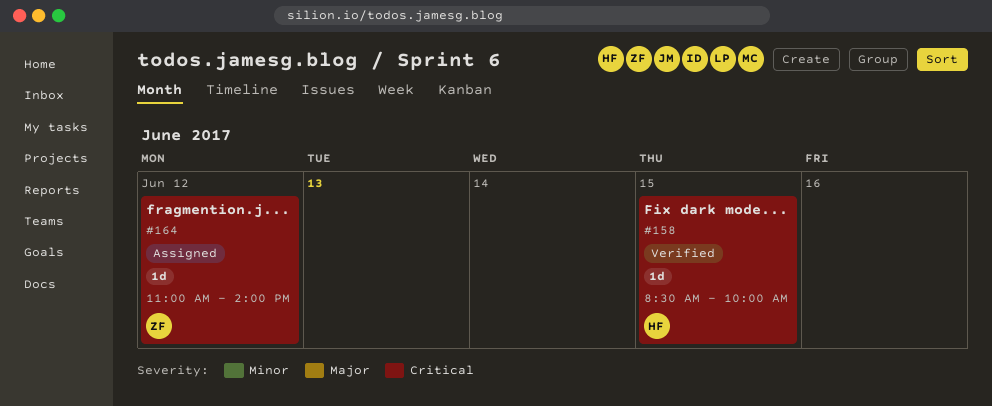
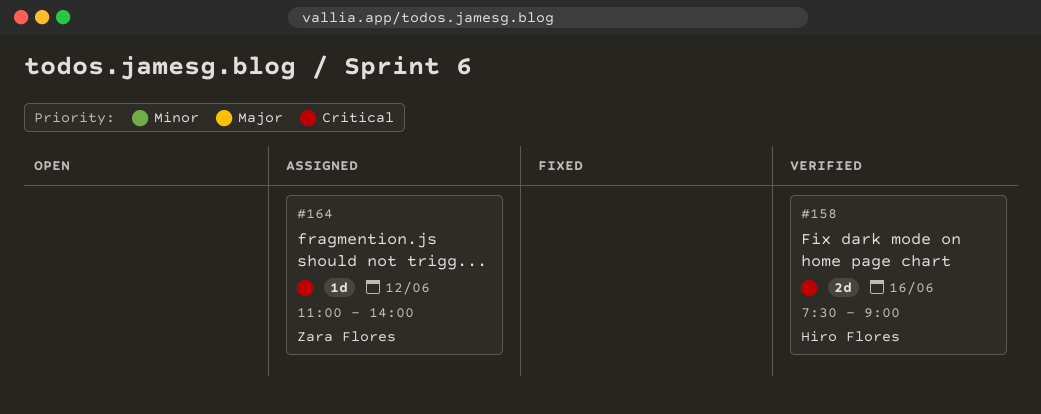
#158, estimate: 1d -> 2d
#158, day: Jun 15 -> Jun 16
#158, begins: 08:30 -> 07:30
#158, ends: 10:00 -> 09:00

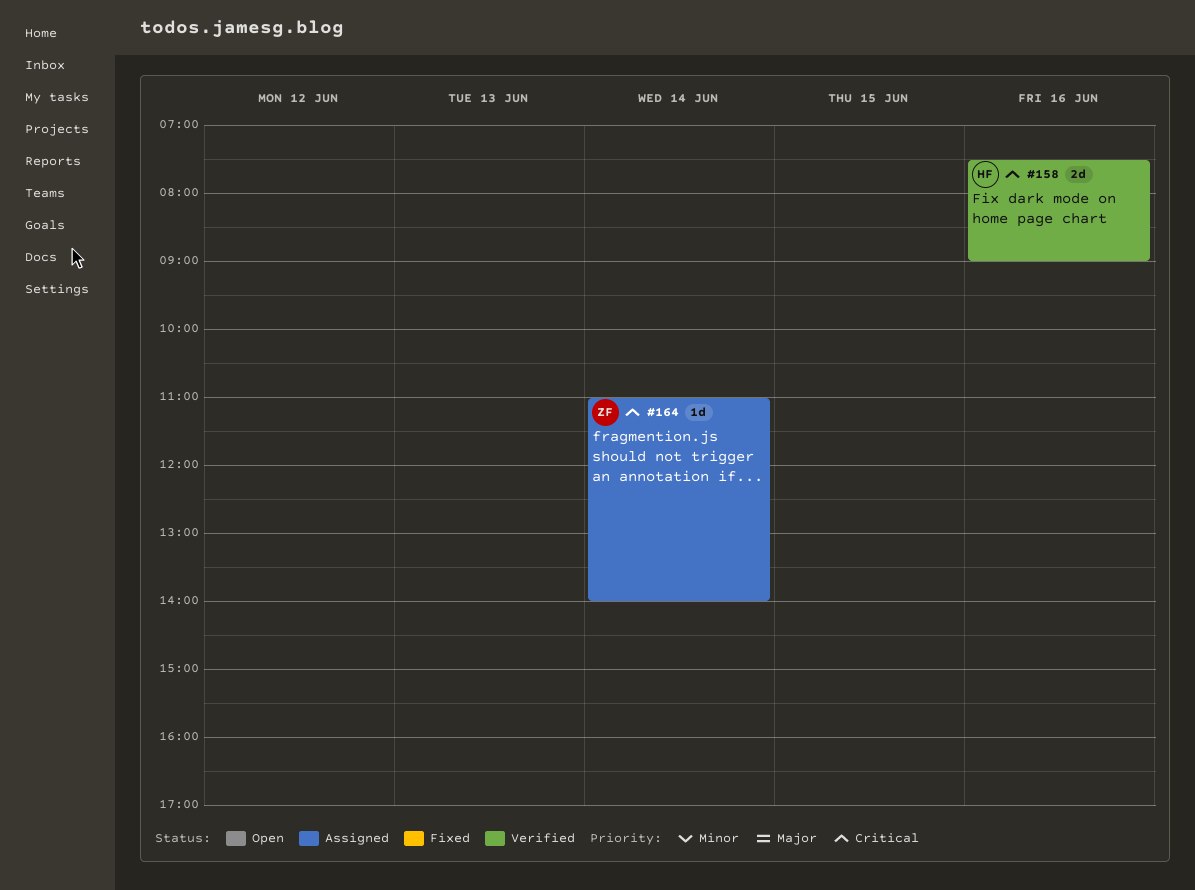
#164, day: Jun 12 -> Jun 14

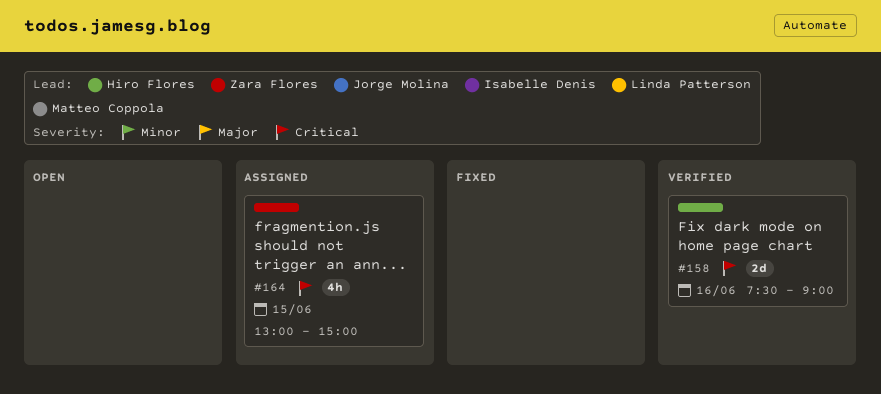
#164, estimate: 1d -> 4h
#164, day: Jun 14 -> Jun 15
#164, begins: 11:00 -> 13:00
#164, ends: 14:00 -> 15:00

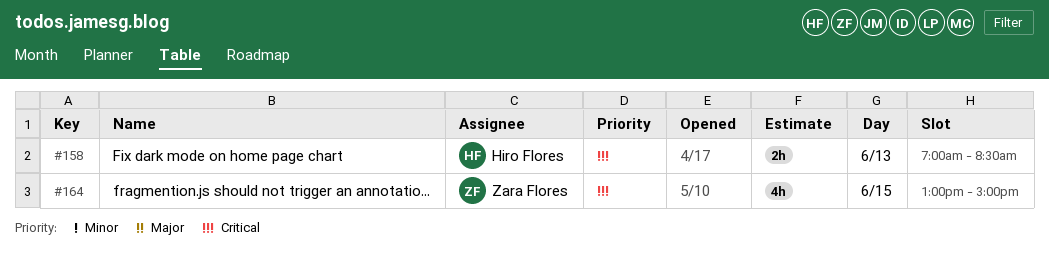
#158, estimate: 2d -> 2h
#158, day: Jun 16 -> Jun 13
#158, begins: 07:30 -> 07:00
#158, ends: 09:00 -> 08:30

